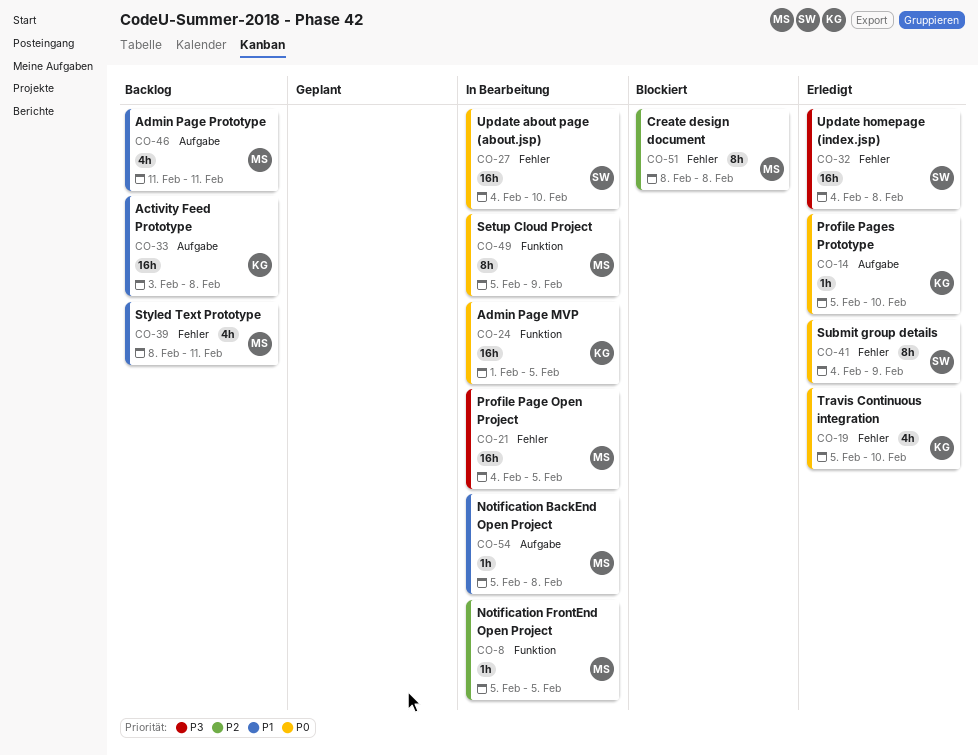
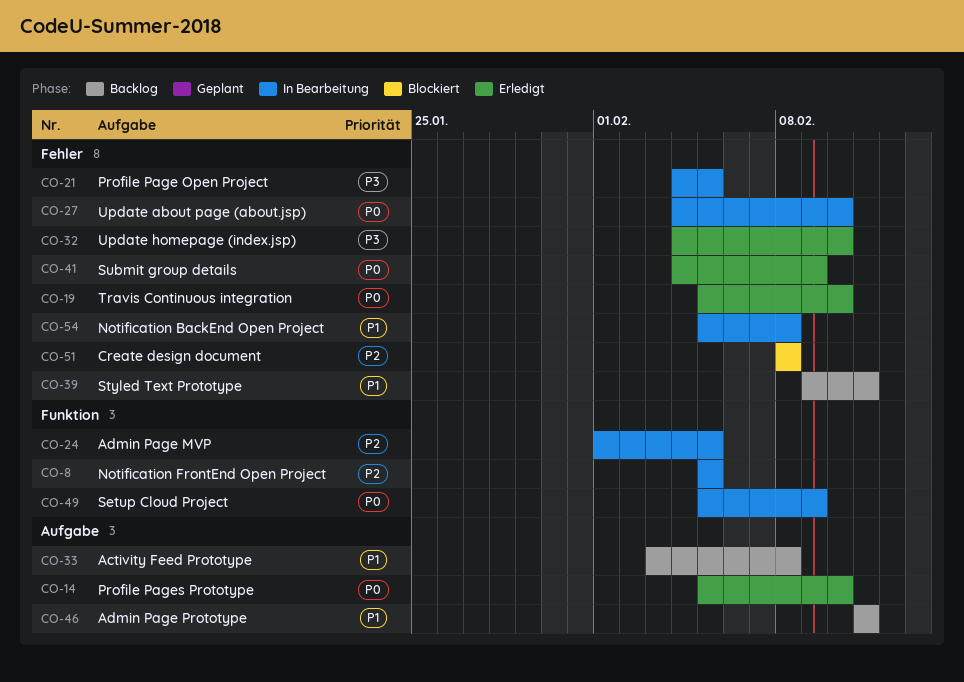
CO-24, priority: P0 -> P2
CO-32, due: Feb 8 -> Feb 10
CO-39, start: Feb 8 -> Feb 9
CO-54, label: Aufgabe -> Fehler

